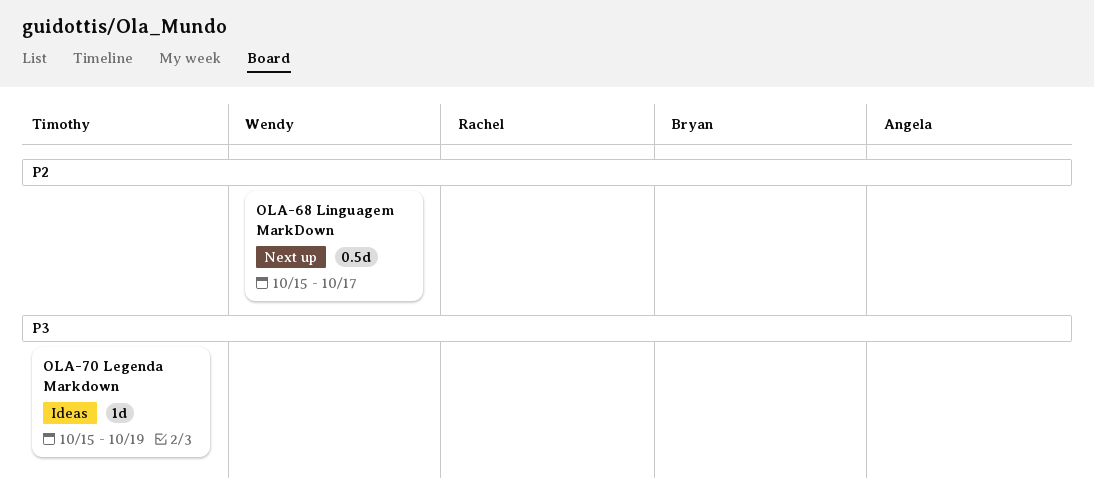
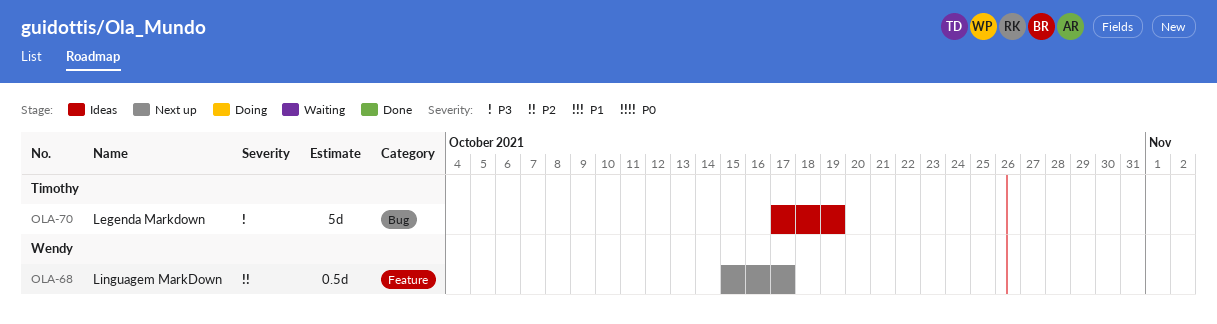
OLA-70, estimate: 1d -> 5d
OLA-70, start: Oct 15 -> Oct 17

